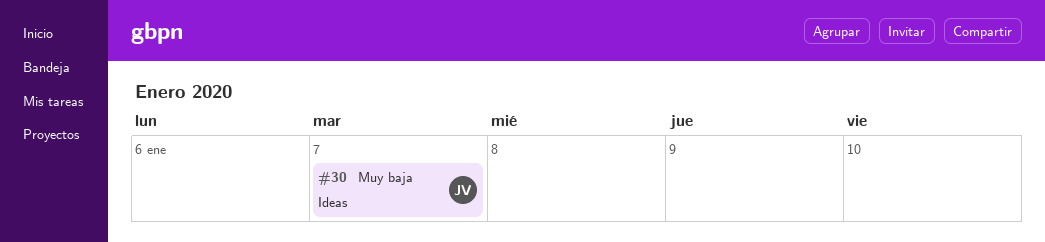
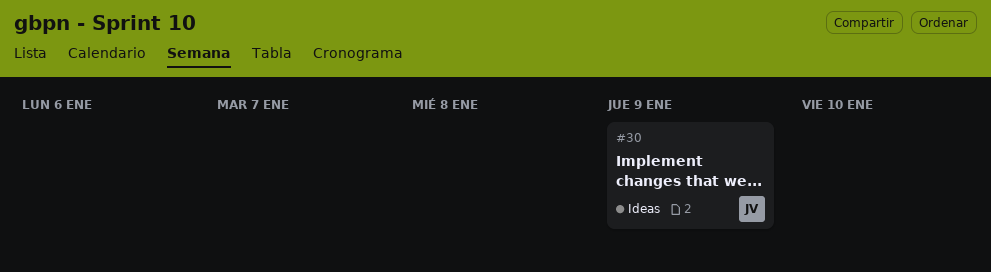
#30, due: Jan 7 -> Jan 9

